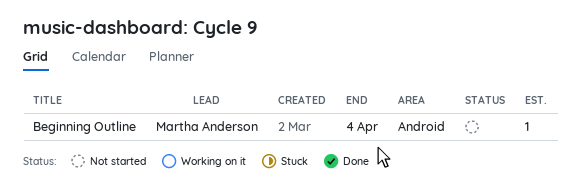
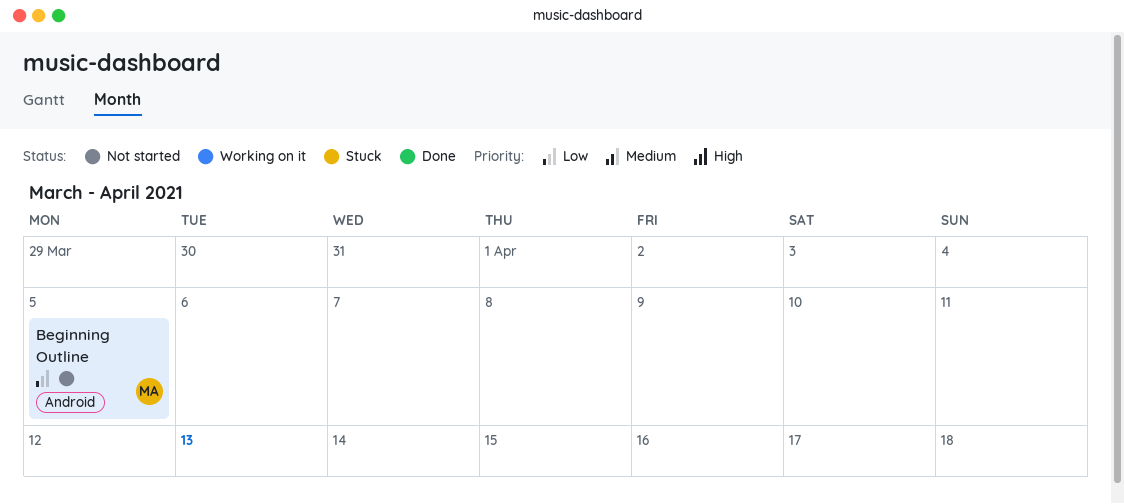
Beginning Outline, due: Apr 4 -> Apr 5

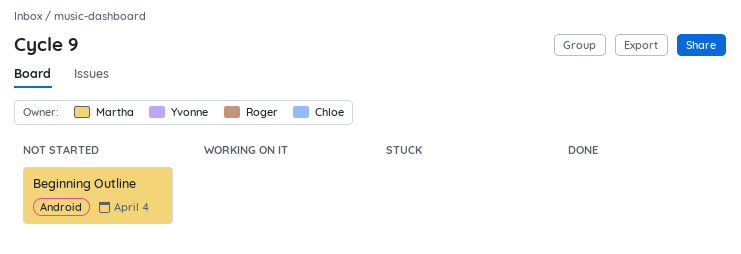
Beginning Outline, due: Apr 5 -> Apr 4

